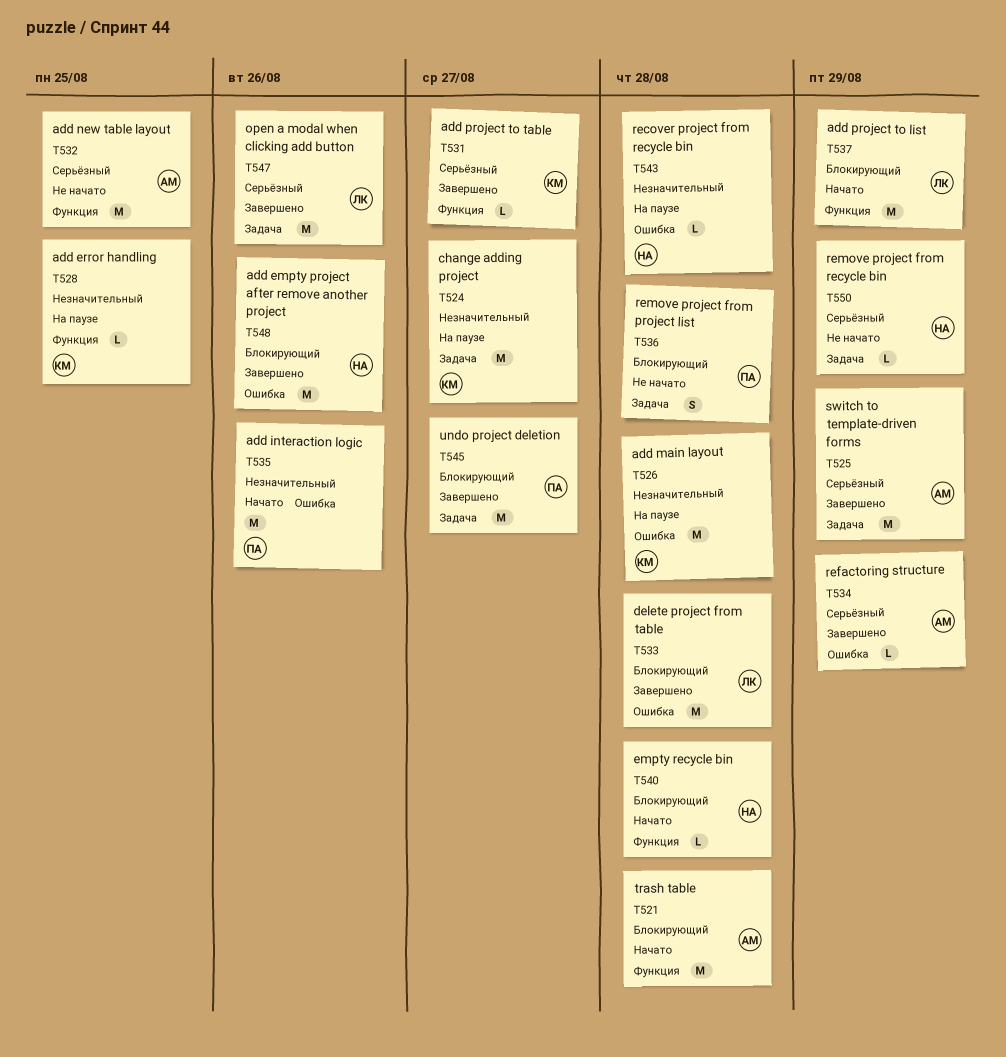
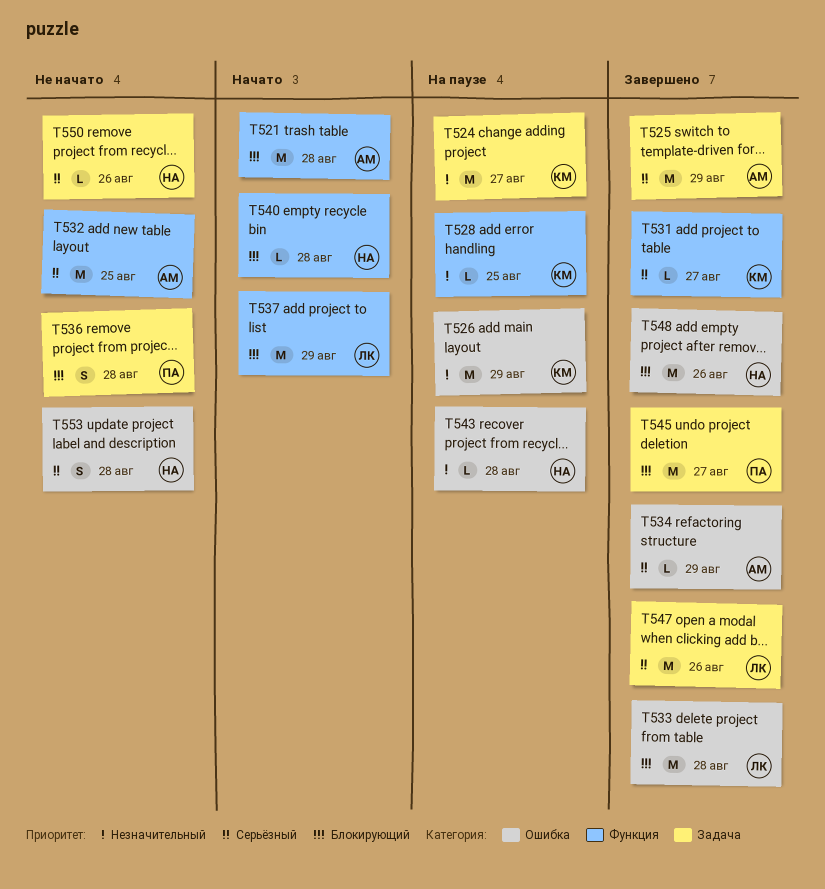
T526, due: Aug 28 -> Aug 29
T535: present -> none
T550, due: Aug 29 -> Aug 26
T553: none -> present

